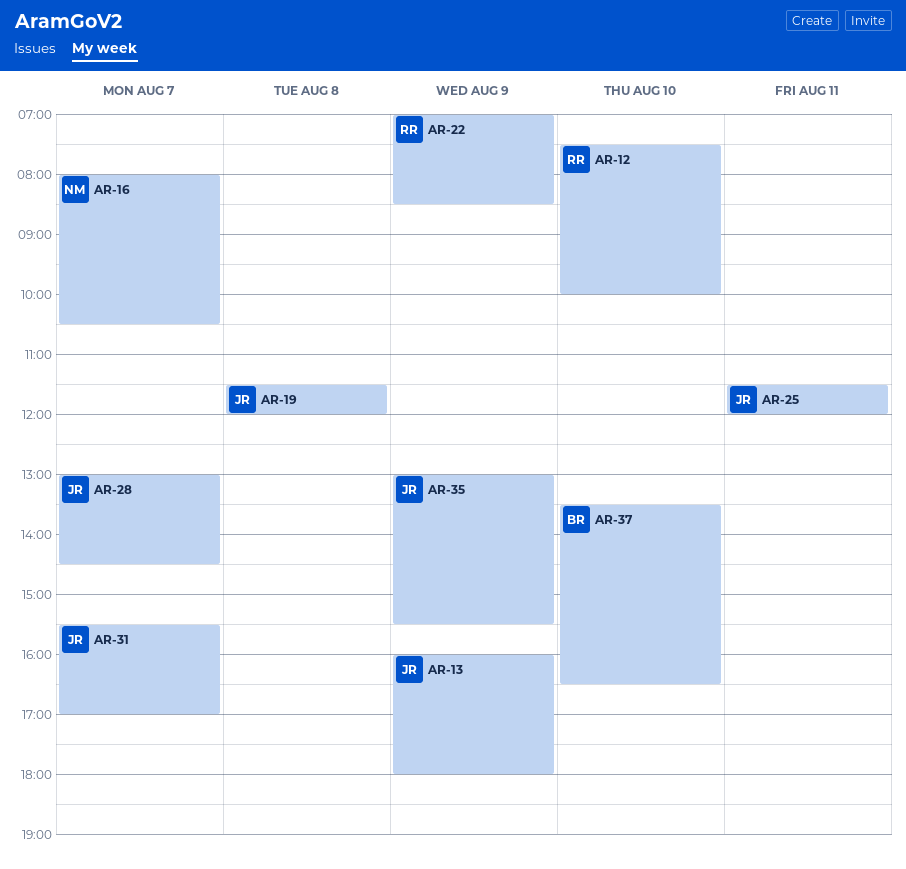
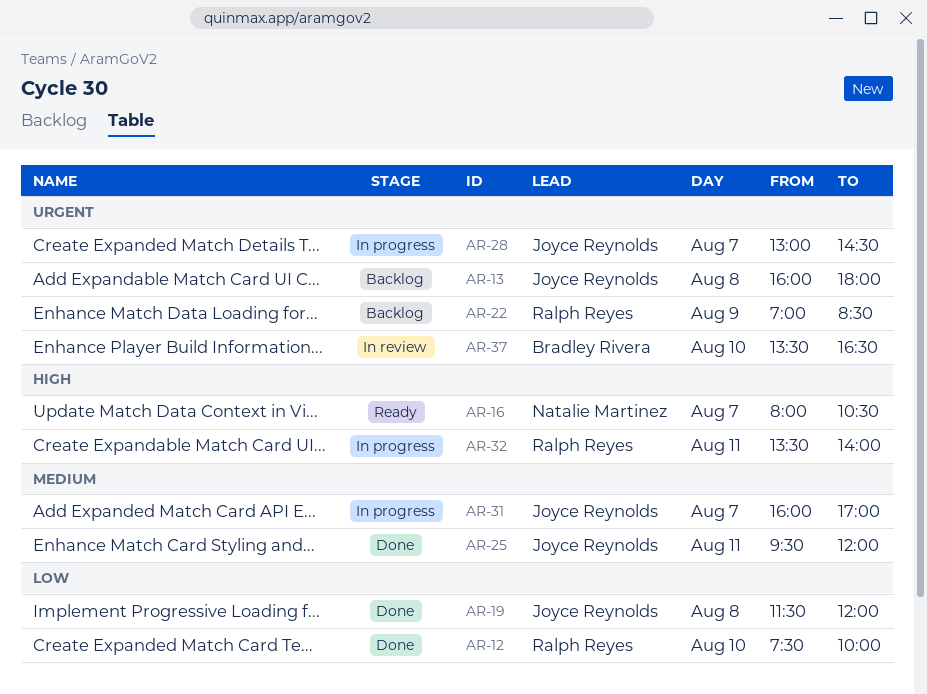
AR-13, day: Aug 9 -> Aug 8
AR-25, begins: 11:30 -> 09:30
AR-31, begins: 15:30 -> 16:00
AR-32: none -> present
AR-35: present -> none

